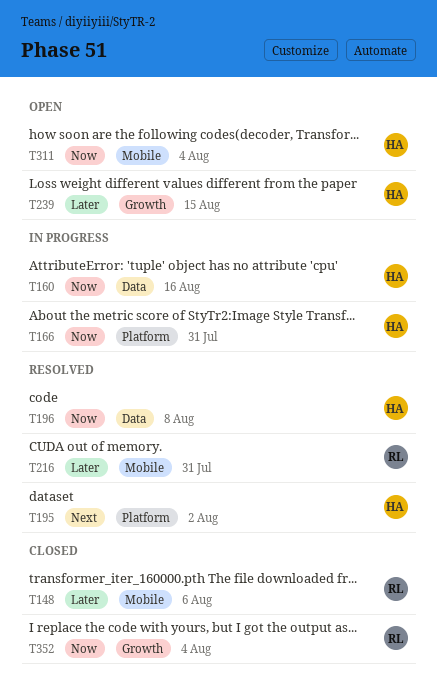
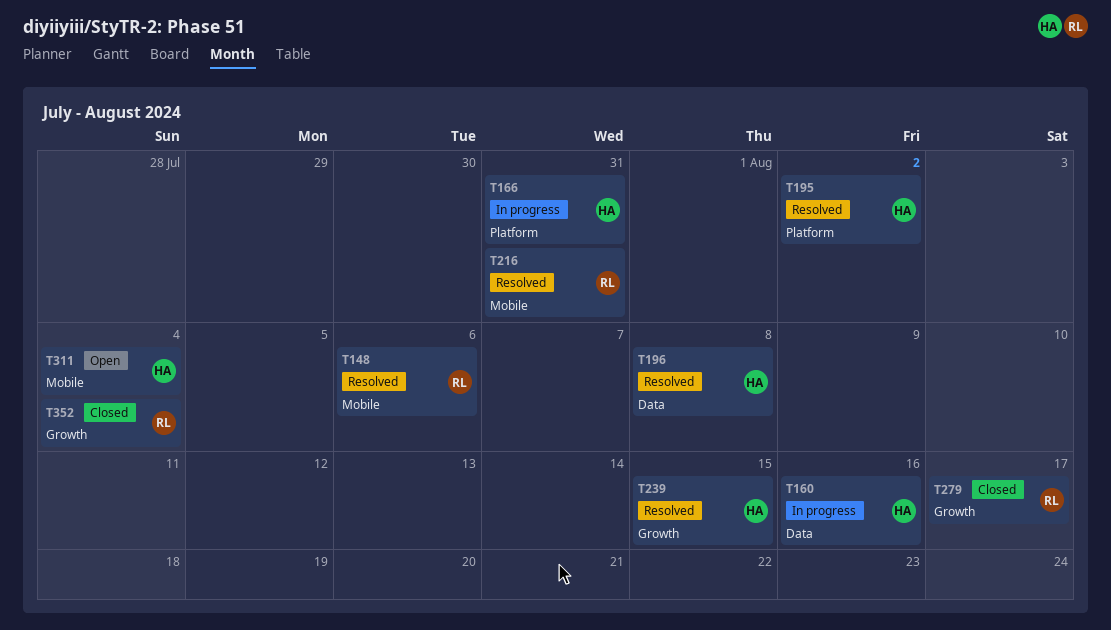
T148, status: Closed -> Resolved
T239, status: Open -> Resolved
T279: none -> present

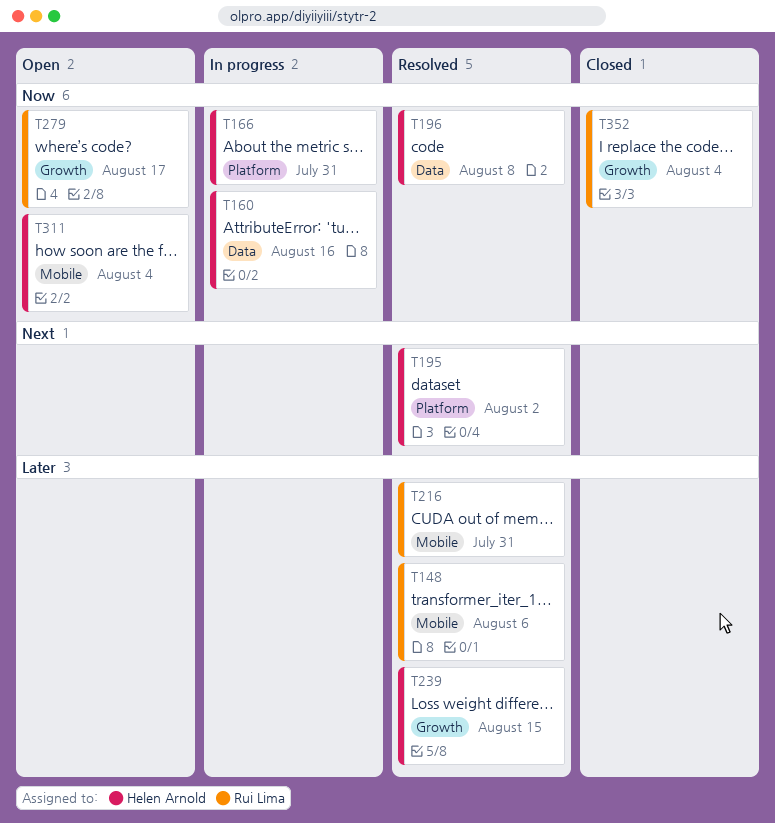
T279, status: Closed -> Open

